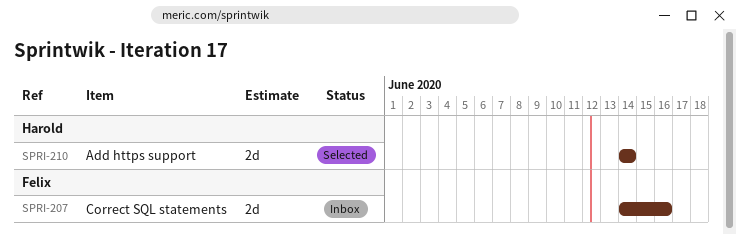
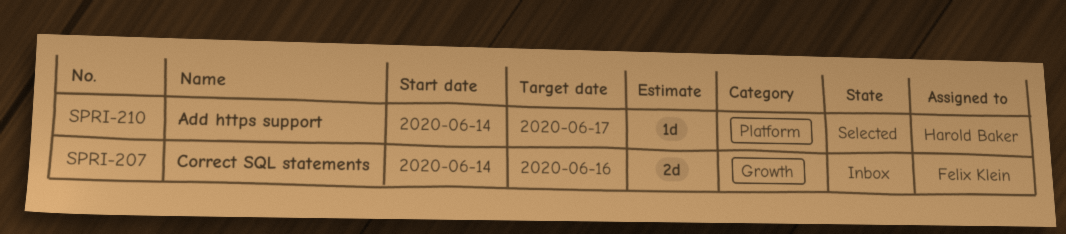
SPRI-210, estimate: 2d -> 1d
SPRI-210, due: Jun 14 -> Jun 17

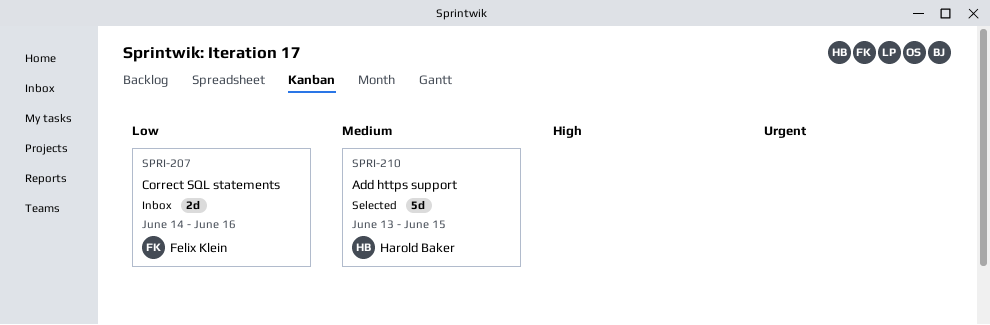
SPRI-210, estimate: 1d -> 5d
SPRI-210, start: Jun 14 -> Jun 13
SPRI-210, due: Jun 17 -> Jun 15

